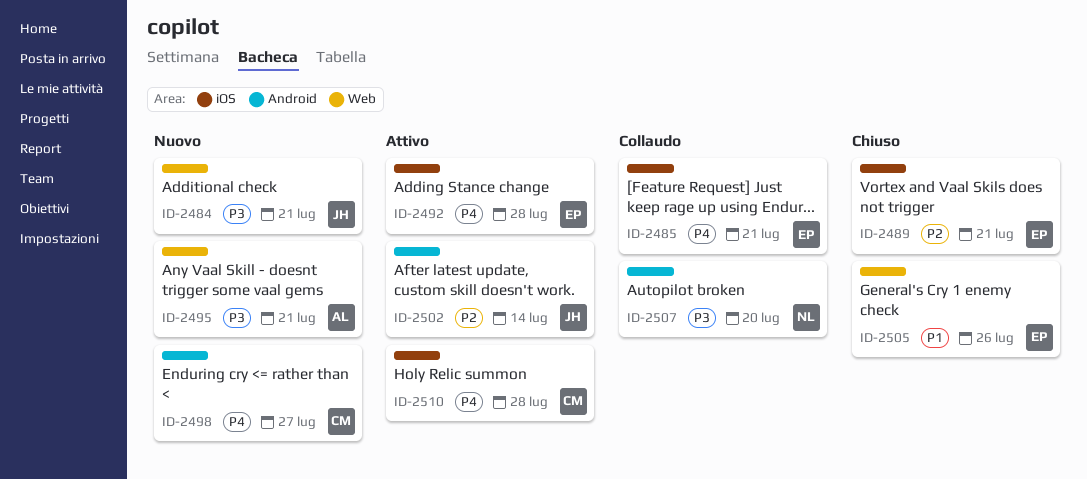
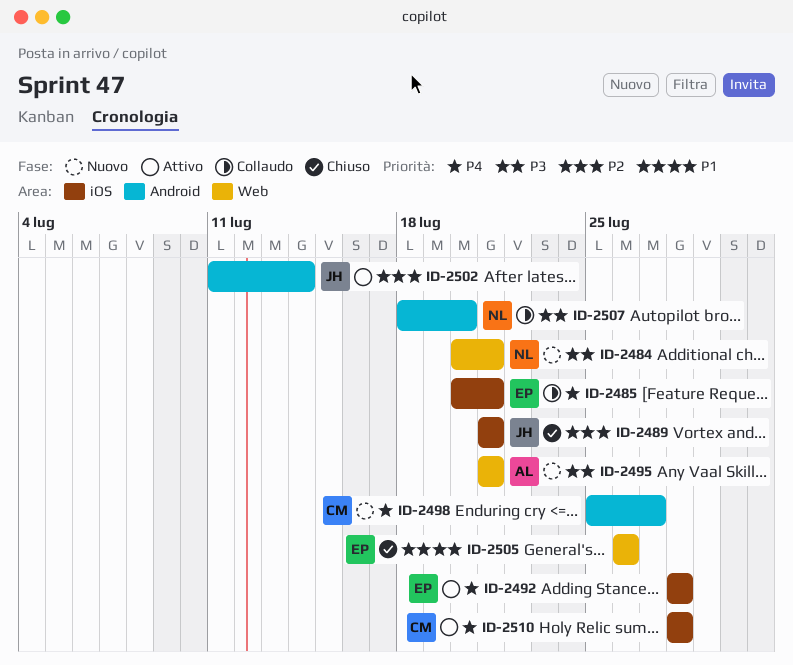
ID-2484, owner: JH -> NL
ID-2489, owner: EP -> JH

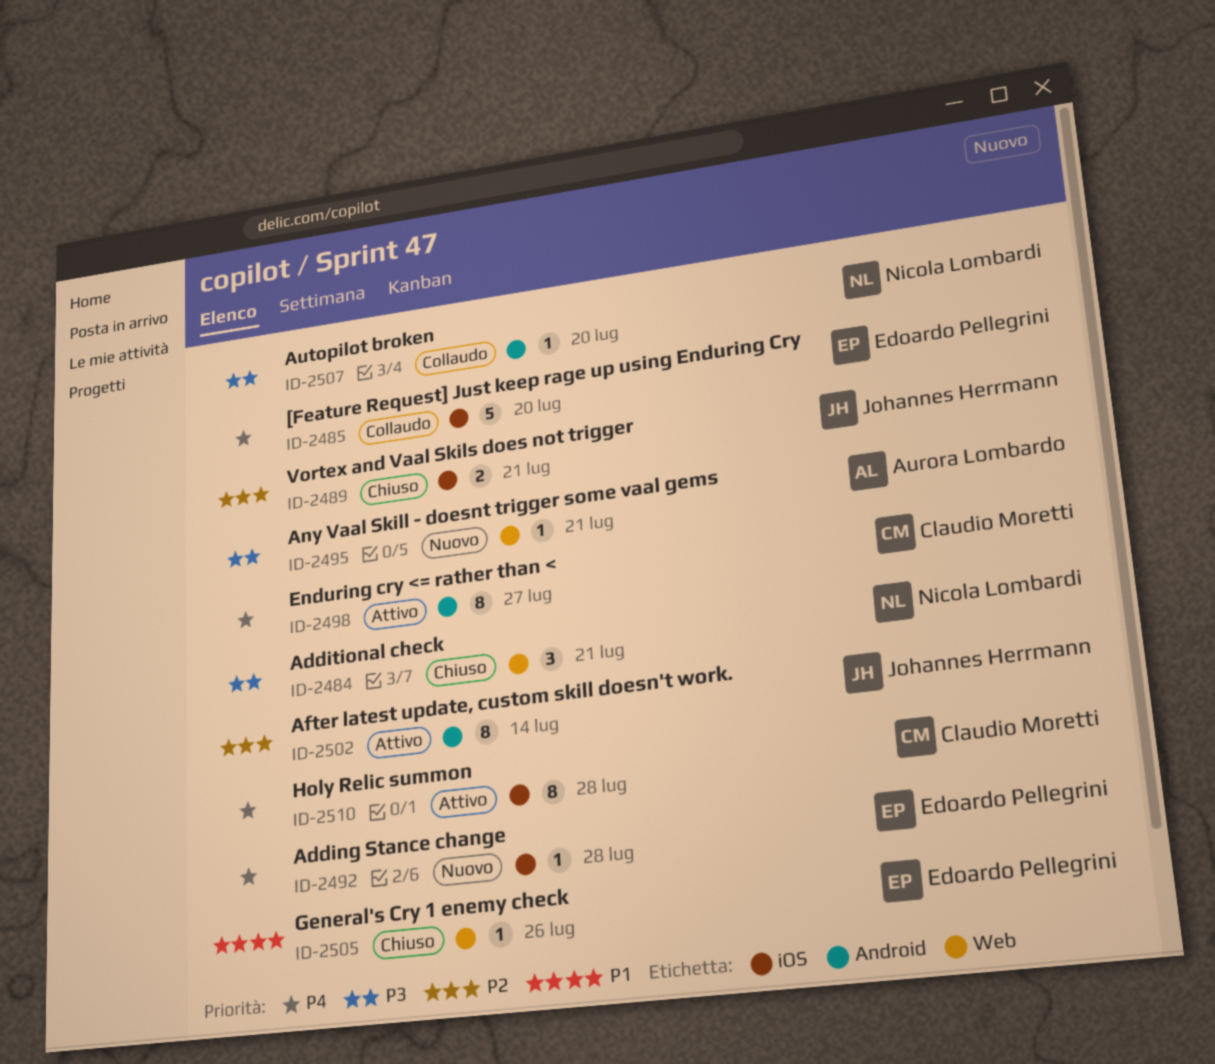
ID-2484, status: Nuovo -> Chiuso
ID-2485, due: Jul 21 -> Jul 20
ID-2492, status: Attivo -> Nuovo
ID-2498, status: Nuovo -> Attivo

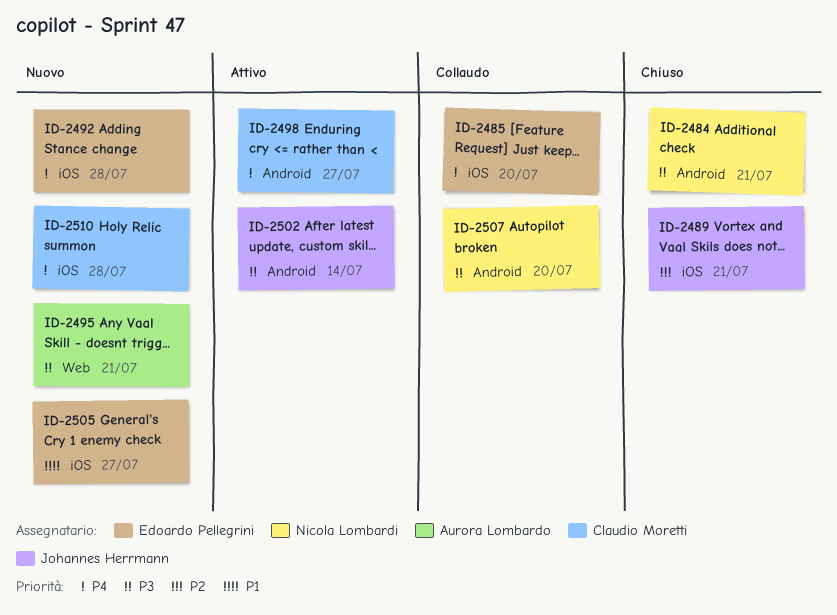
ID-2484, label: Web -> Android
ID-2502, priority: P2 -> P3
ID-2505, status: Chiuso -> Nuovo
ID-2505, label: Web -> iOS
ID-2505, due: Jul 26 -> Jul 27
ID-2510, status: Attivo -> Nuovo

